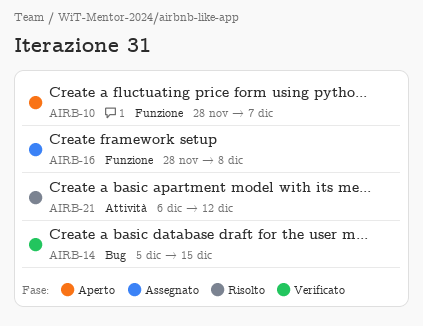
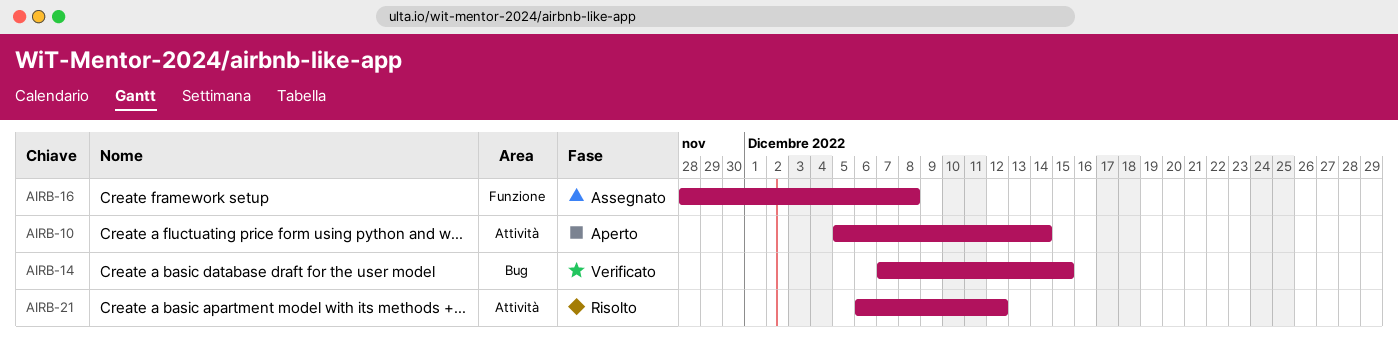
AIRB-10, label: Funzione -> Attività
AIRB-10, start: Nov 28 -> Dec 5
AIRB-10, due: Dec 7 -> Dec 14
AIRB-14, start: Dec 5 -> Dec 7

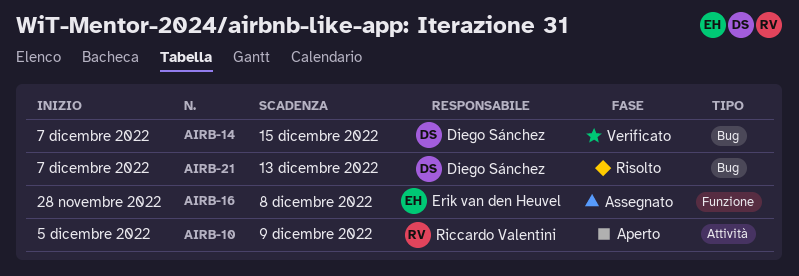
AIRB-10, due: Dec 14 -> Dec 9
AIRB-21, label: Attività -> Bug
AIRB-21, start: Dec 6 -> Dec 7
AIRB-21, due: Dec 12 -> Dec 13

